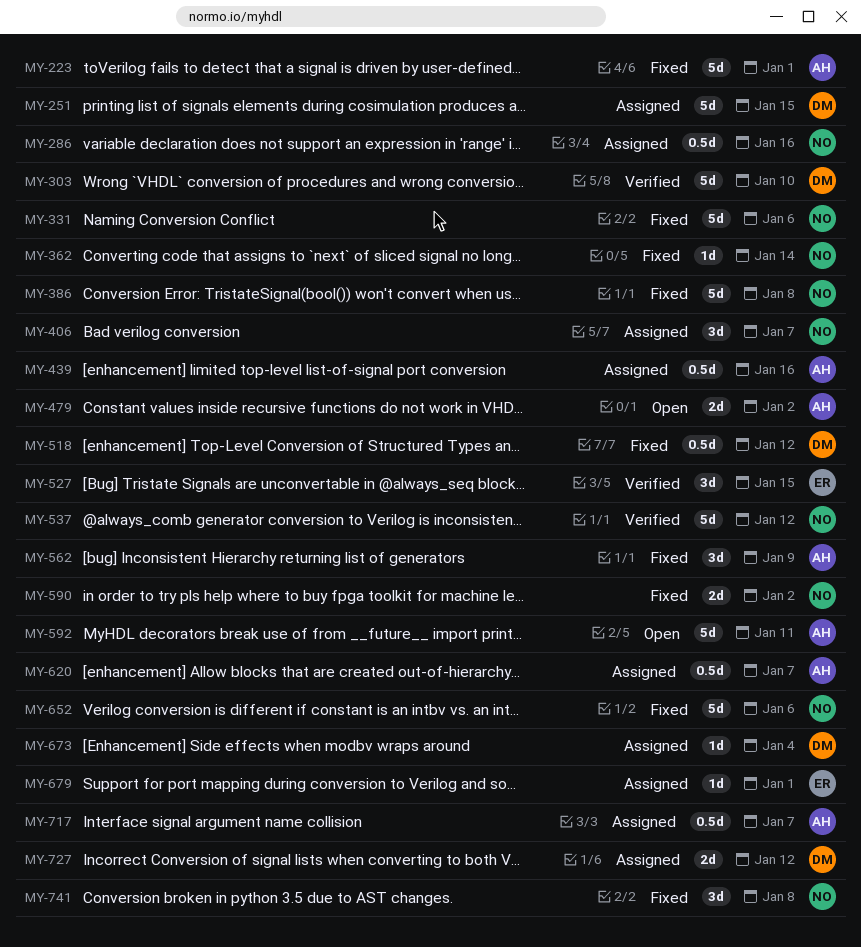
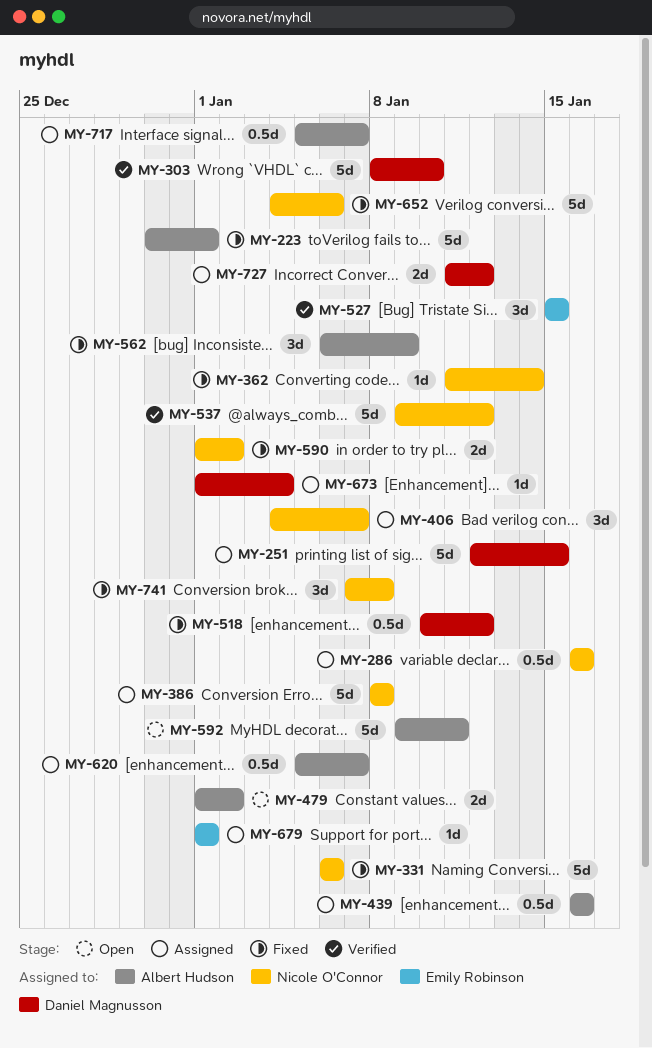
MY-386, status: Fixed -> Assigned

